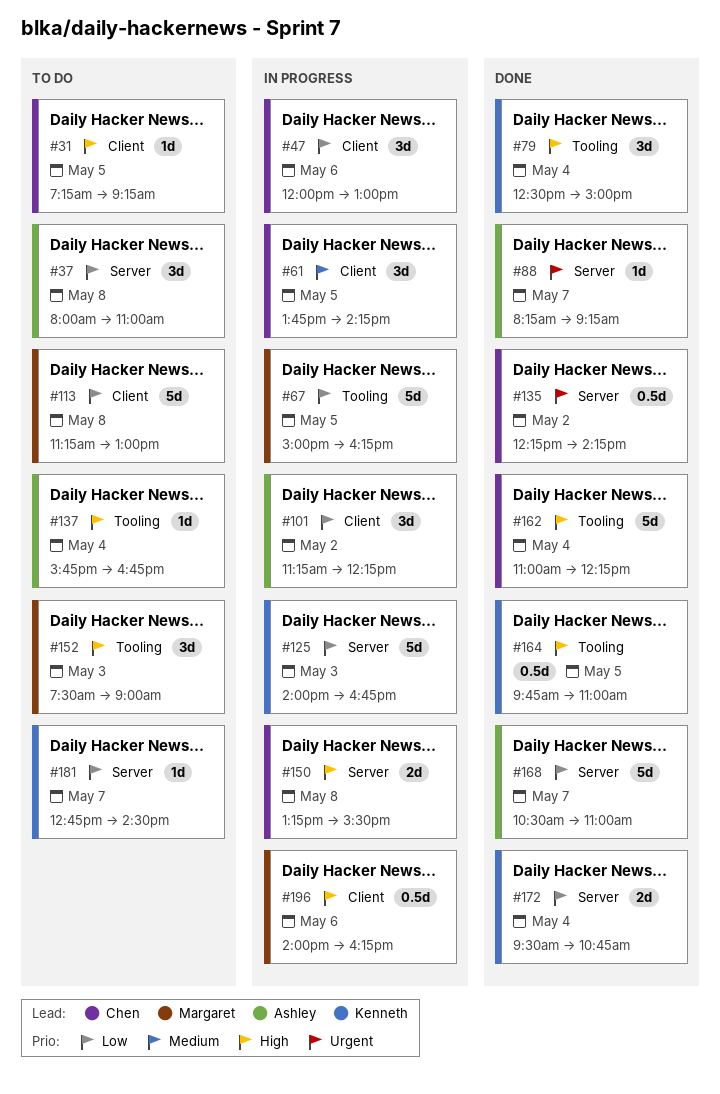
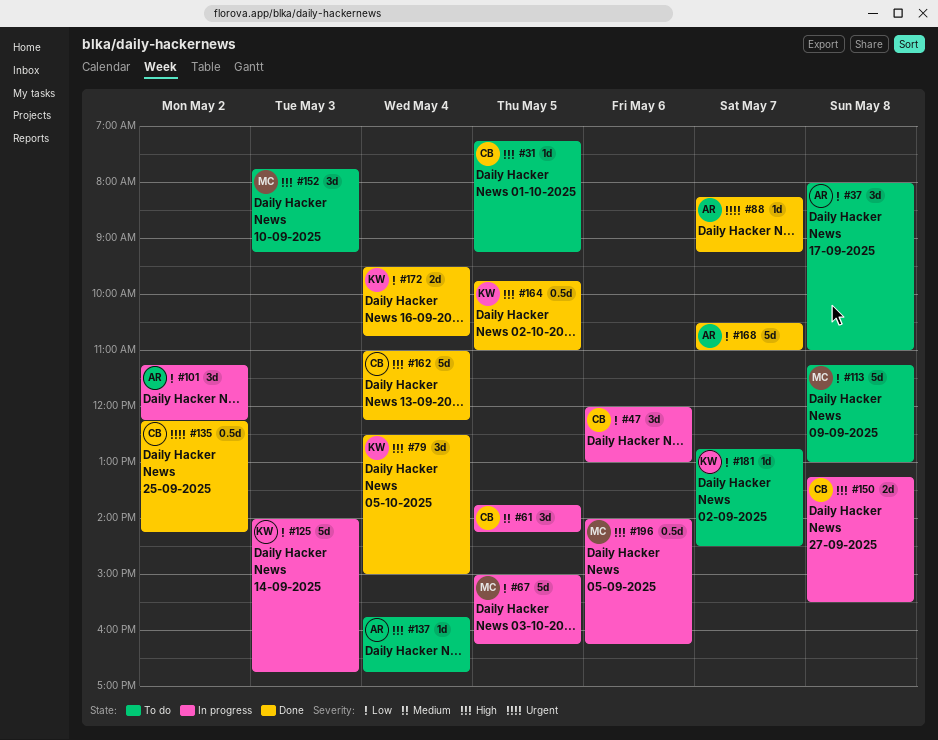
#152, begins: 07:30 -> 07:45
#152, ends: 09:00 -> 09:15

